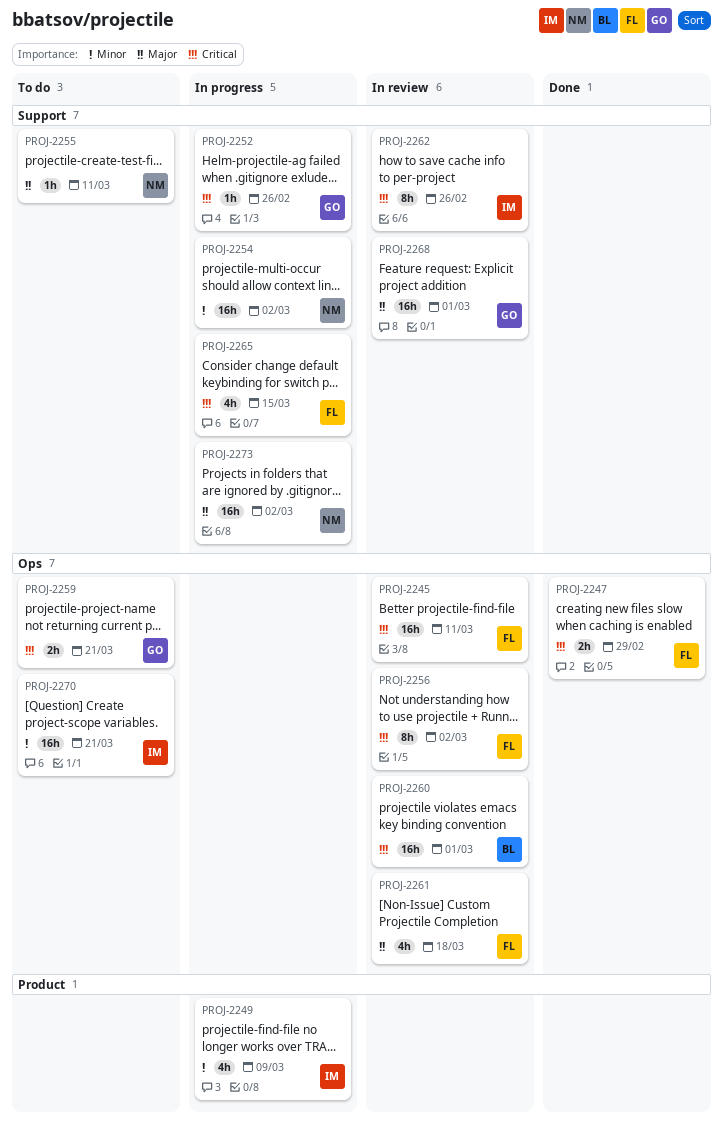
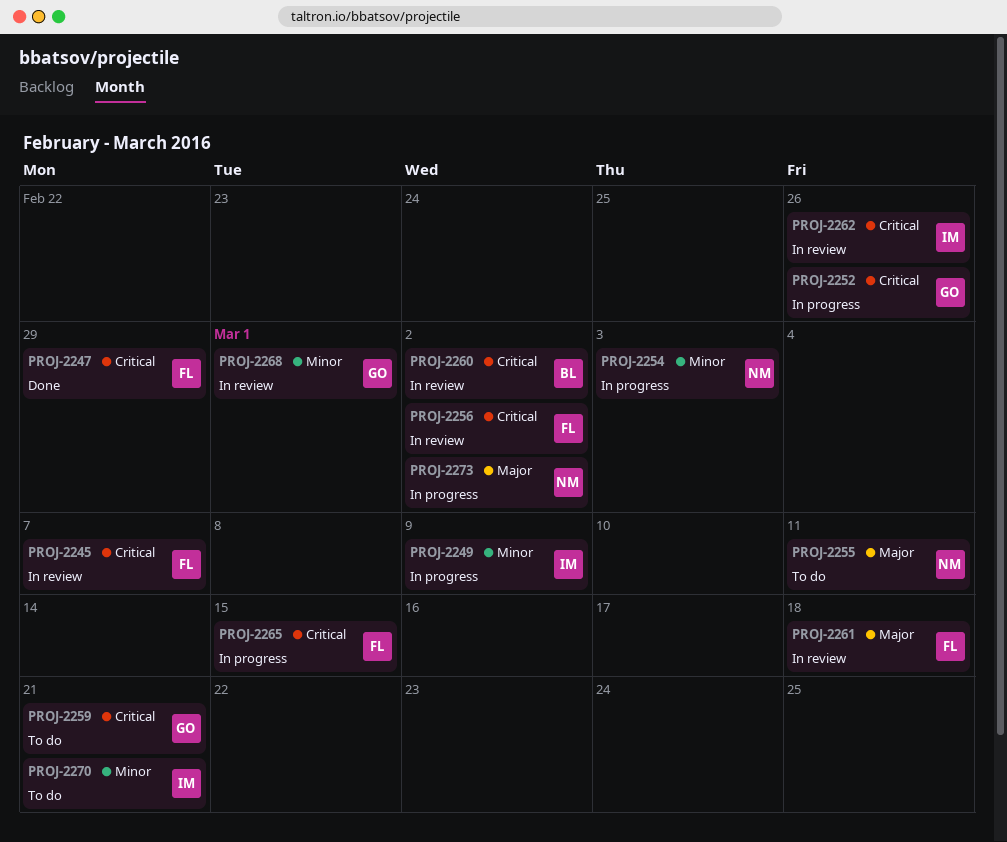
PROJ-2245, due: Mar 11 -> Mar 7
PROJ-2254, due: Mar 2 -> Mar 3
PROJ-2260, due: Mar 1 -> Mar 2
PROJ-2268, priority: Major -> Minor

